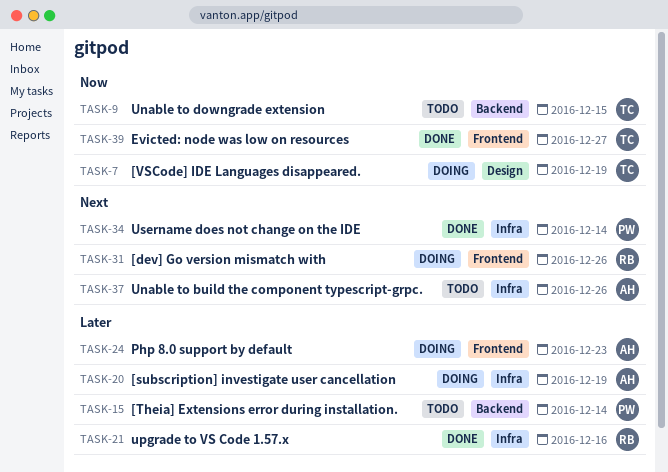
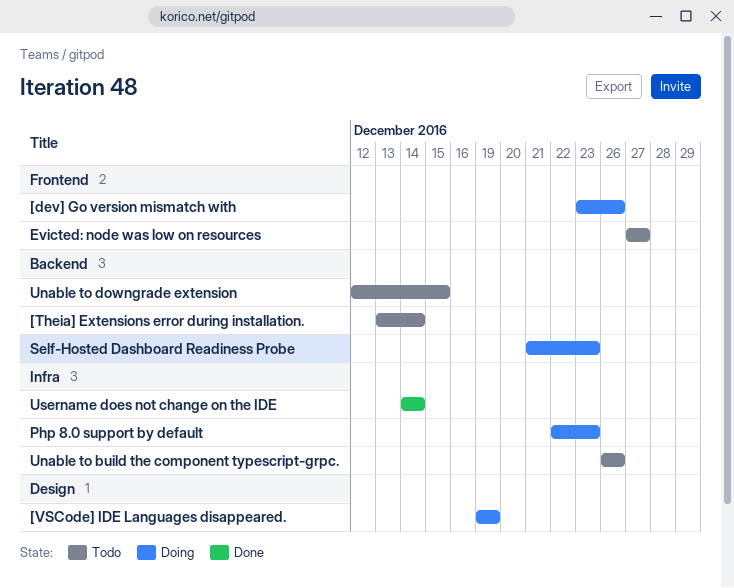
[subscription] investigate user cancellation: present -> none
Evicted: node was low on resources, status: Done -> Todo
Php 8.0 support by default, label: Frontend -> Infra
Self-Hosted Dashboard Readiness Probe: none -> present
upgrade to VS Code 1.57.x: present -> none

